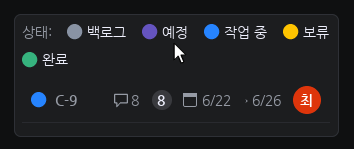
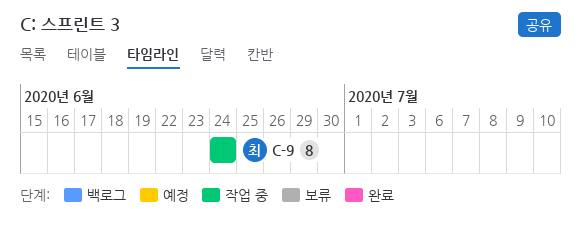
C-9, start: Jun 22 -> Jun 24
C-9, due: Jun 26 -> Jun 24

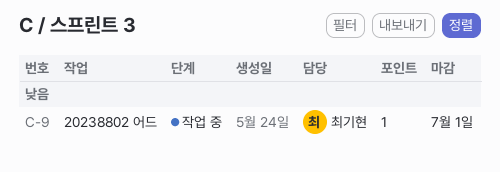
C-9, estimate: 8 -> 1
C-9, due: Jun 24 -> Jul 1

